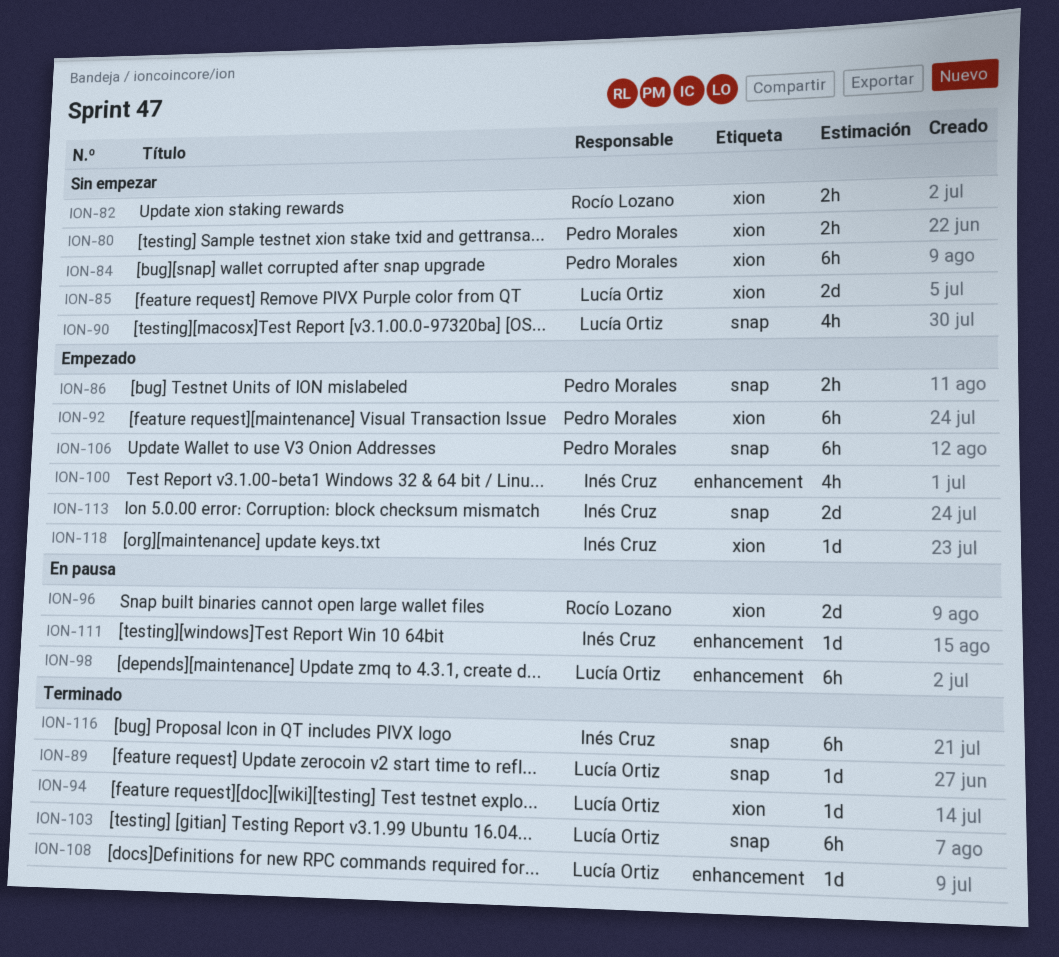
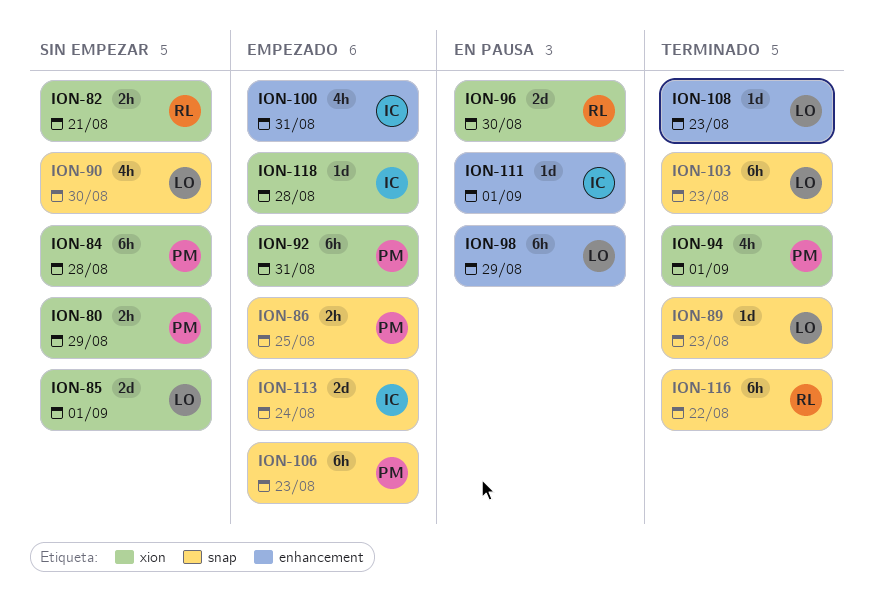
ION-94, owner: Lucía Ortiz -> Pedro Morales
ION-94, estimate: 1d -> 4h
ION-116, owner: Inés Cruz -> Rocío Lozano

